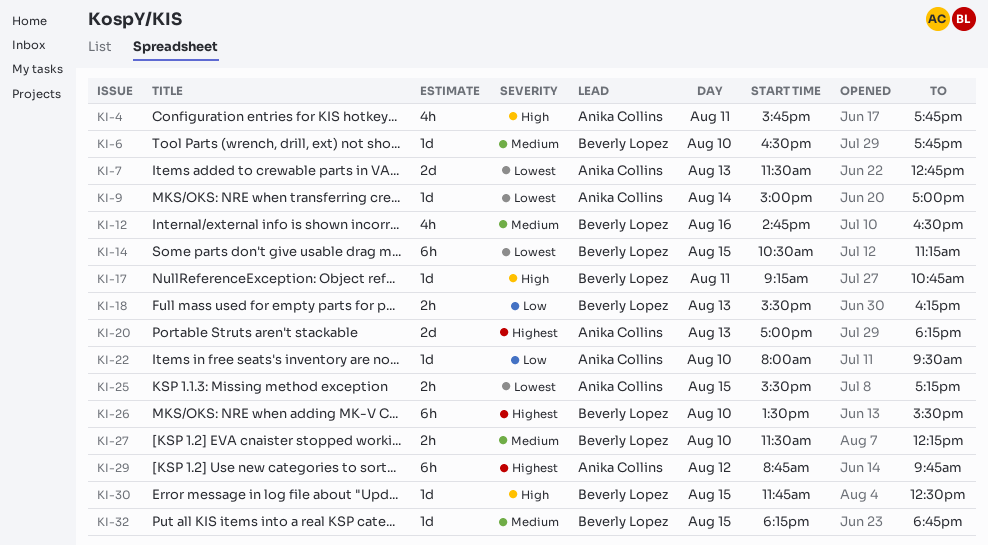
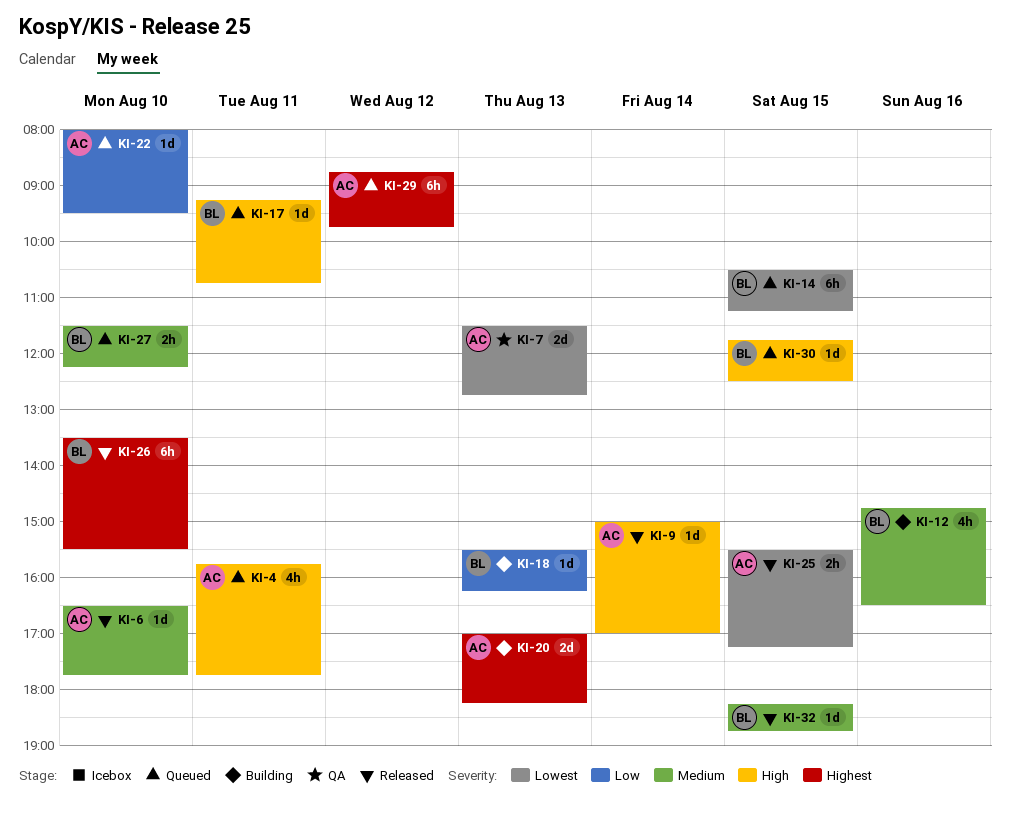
KI-6, owner: Beverly Lopez -> Anika Collins
KI-9, priority: Lowest -> High
KI-18, estimate: 2h -> 1d

